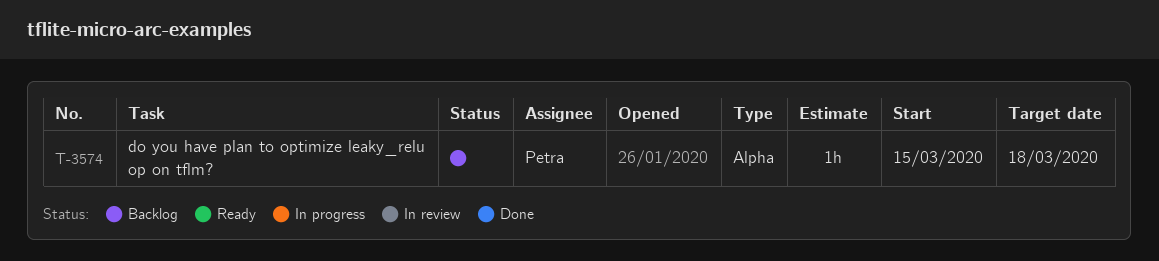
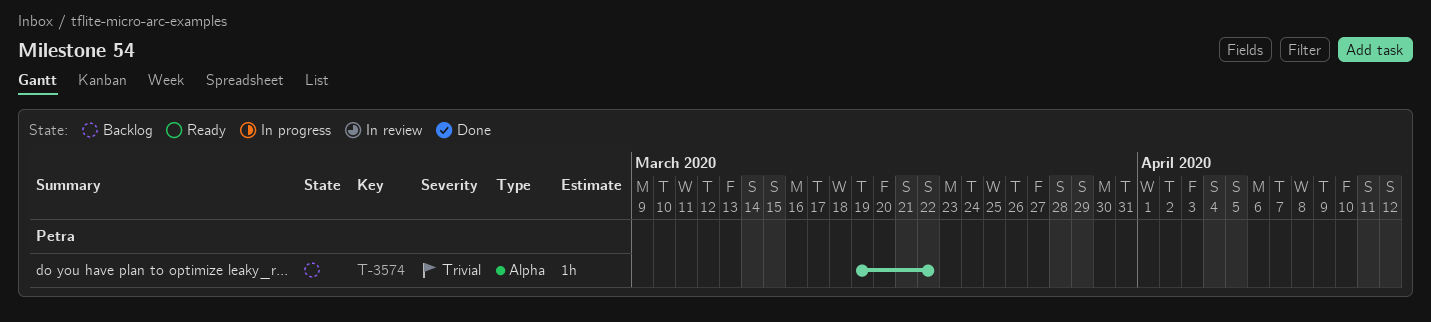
T-3574, start: Mar 15 -> Mar 19
T-3574, due: Mar 18 -> Mar 22

